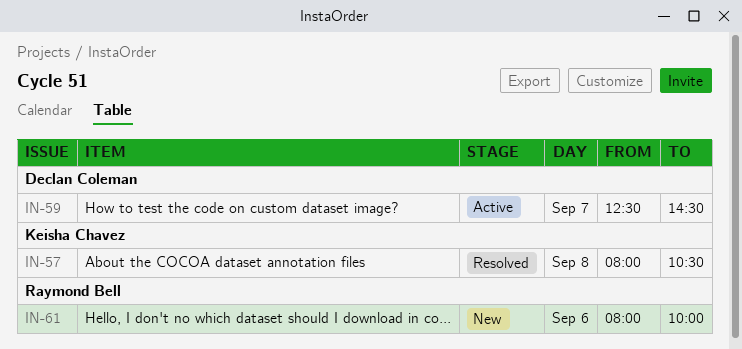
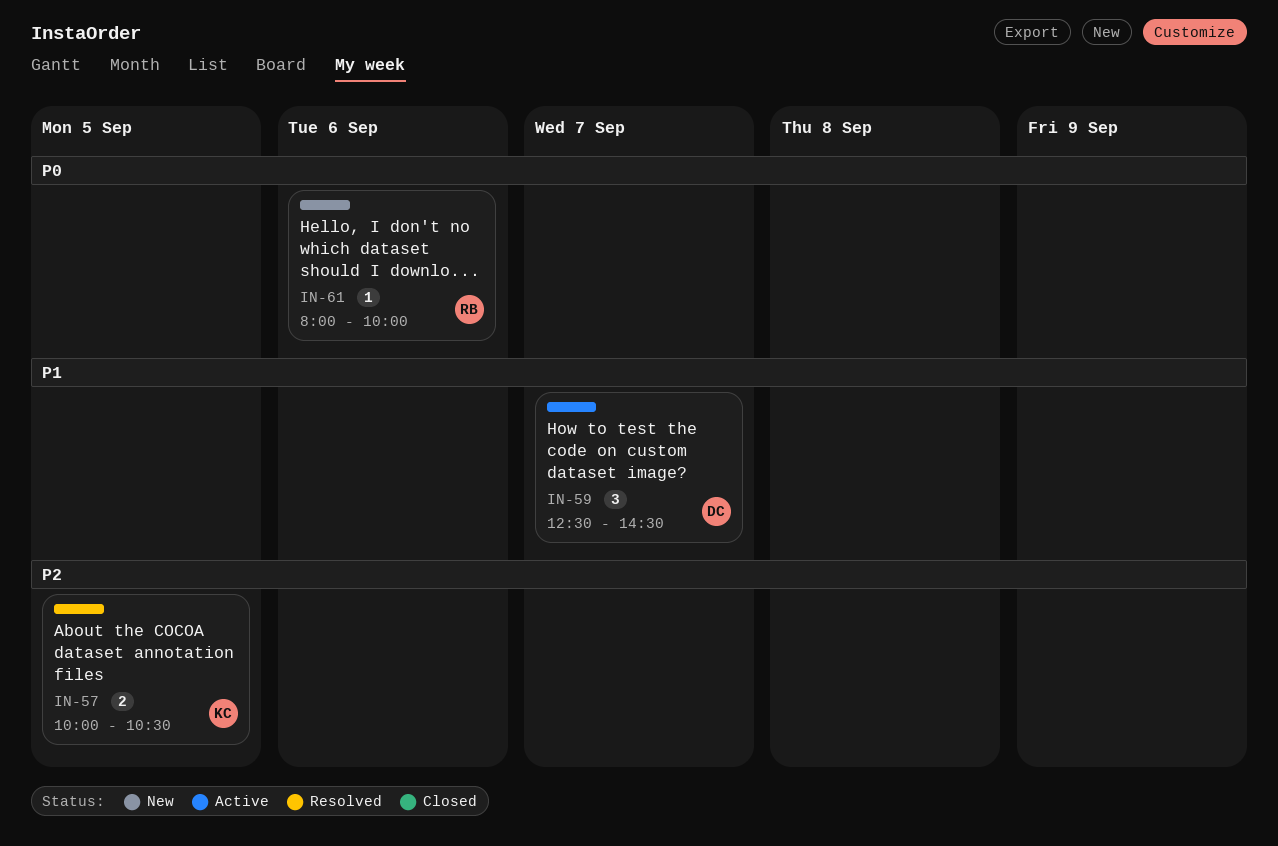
IN-57, day: Sep 8 -> Sep 5
IN-57, begins: 08:00 -> 10:00

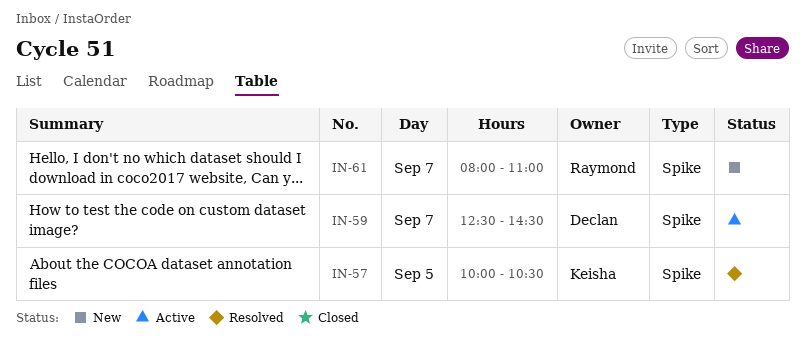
IN-61, day: Sep 6 -> Sep 7
IN-61, ends: 10:00 -> 11:00

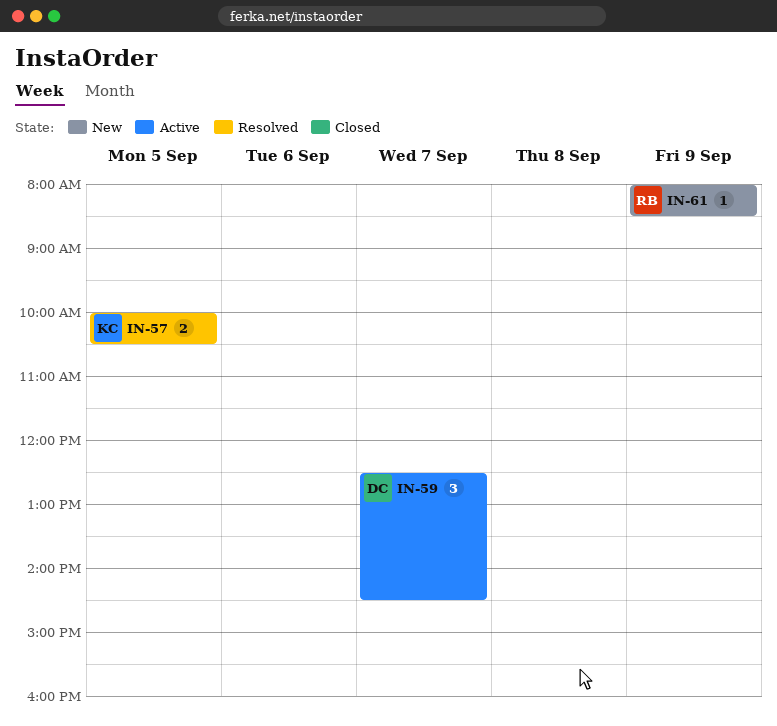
IN-61, day: Sep 7 -> Sep 9
IN-61, ends: 11:00 -> 08:30

